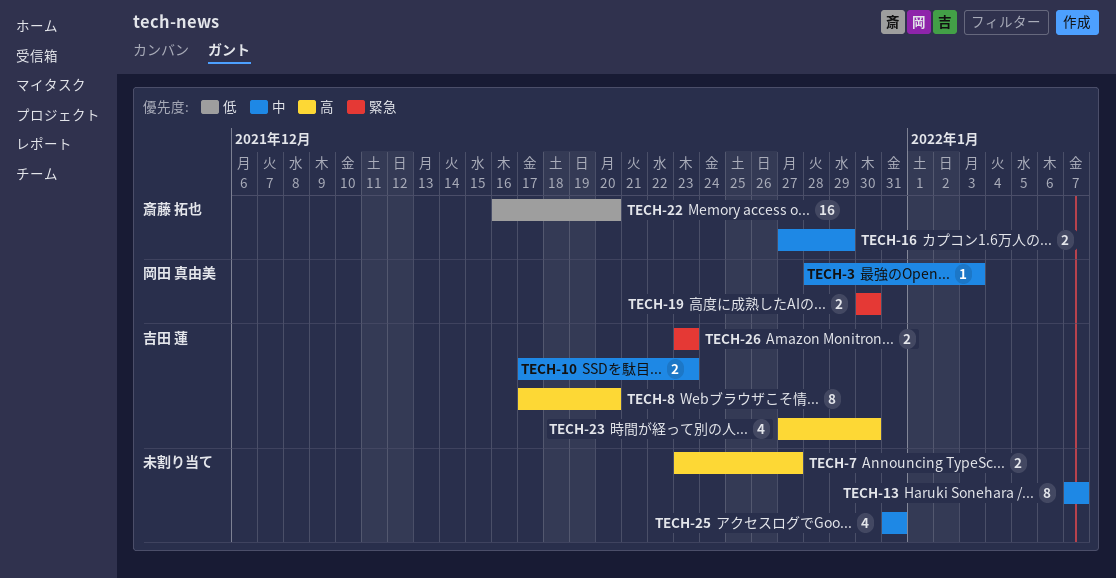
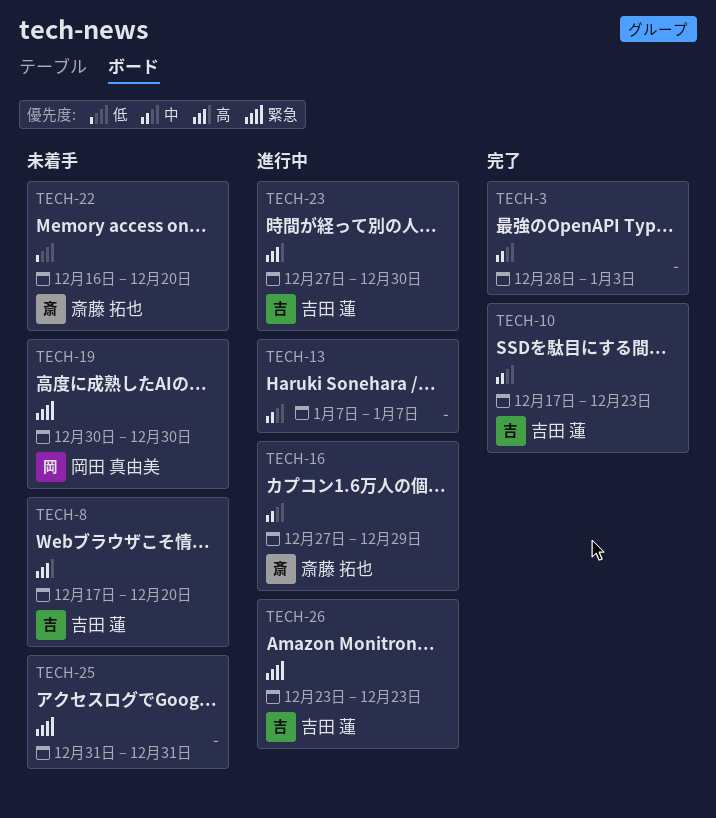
TECH-3, owner: 岡田 真由美 -> none
TECH-7: present -> none
TECH-25, priority: 中 -> 緊急

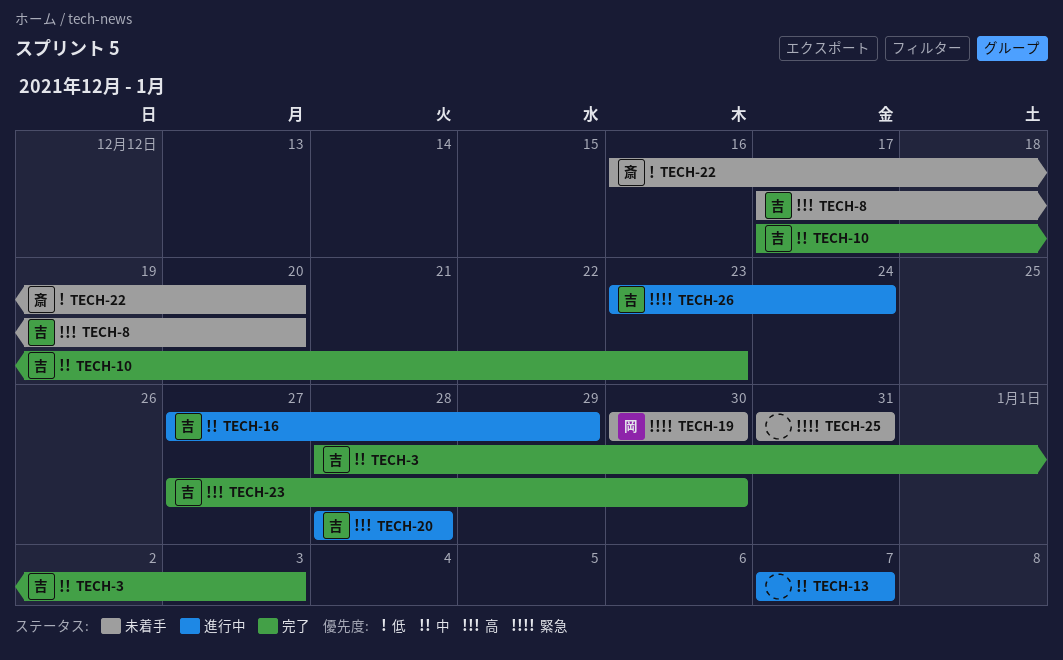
TECH-3, owner: none -> 吉田 蓮
TECH-16, owner: 斎藤 拓也 -> 吉田 蓮
TECH-20: none -> present
TECH-23, status: 進行中 -> 完了
TECH-26, due: Dec 23 -> Dec 24

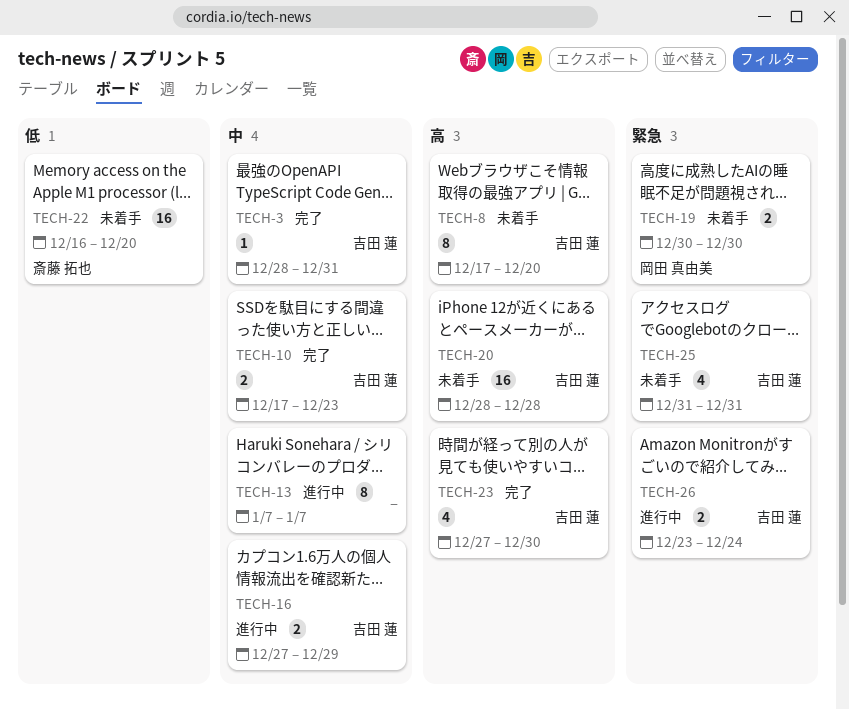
TECH-3, due: Jan 3 -> Dec 31
TECH-20, status: 進行中 -> 未着手
TECH-25, owner: none -> 吉田 蓮

